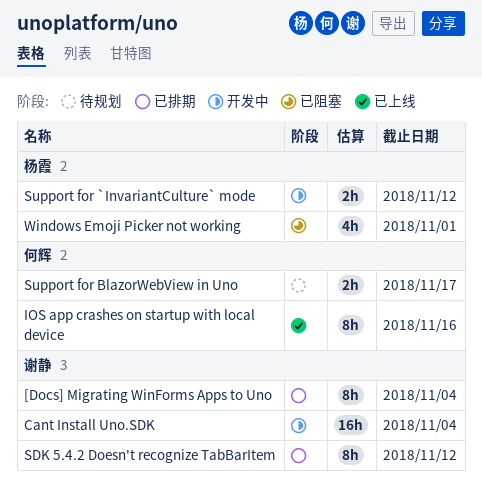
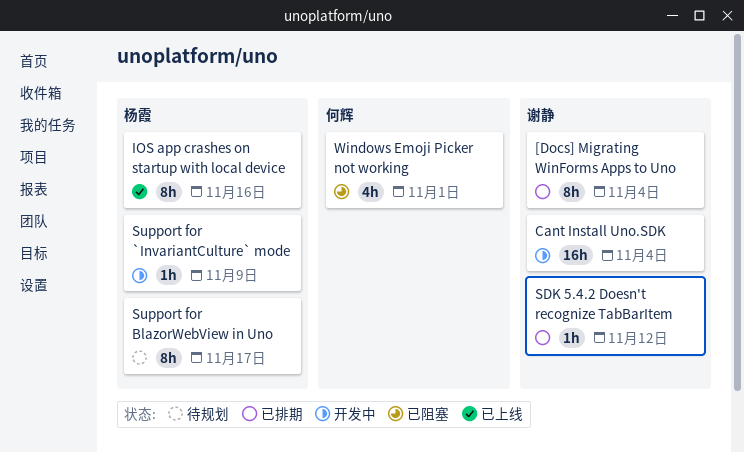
IOS app crashes on startup with local device, owner: 何辉 -> 杨霞
SDK 5.4.2 Doesn't recognize TabBarItem, estimate: 8h -> 1h
Support for `InvariantCulture` mode, estimate: 2h -> 1h
Support for `InvariantCulture` mode, due: Nov 12 -> Nov 9
Support for BlazorWebView in Uno, owner: 何辉 -> 杨霞
Support for BlazorWebView in Uno, estimate: 2h -> 8h
Windows Emoji Picker not working, owner: 杨霞 -> 何辉

